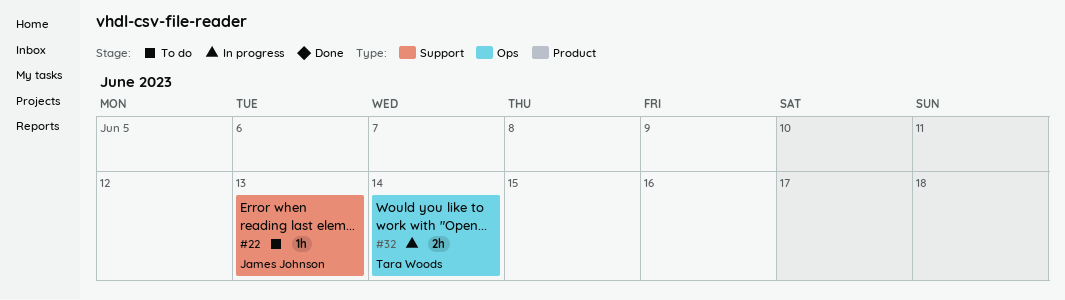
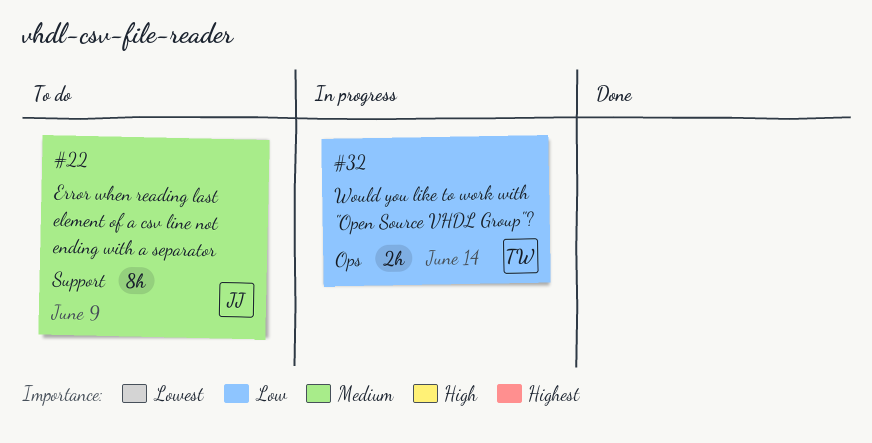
#22, estimate: 1h -> 8h
#22, due: Jun 13 -> Jun 9

